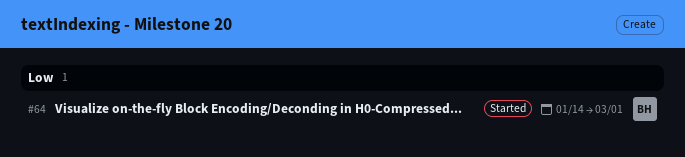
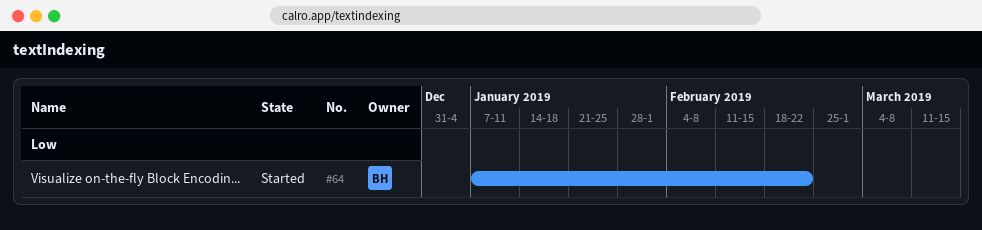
#64, start: Jan 14 -> Jan 7
#64, due: Mar 1 -> Feb 22

